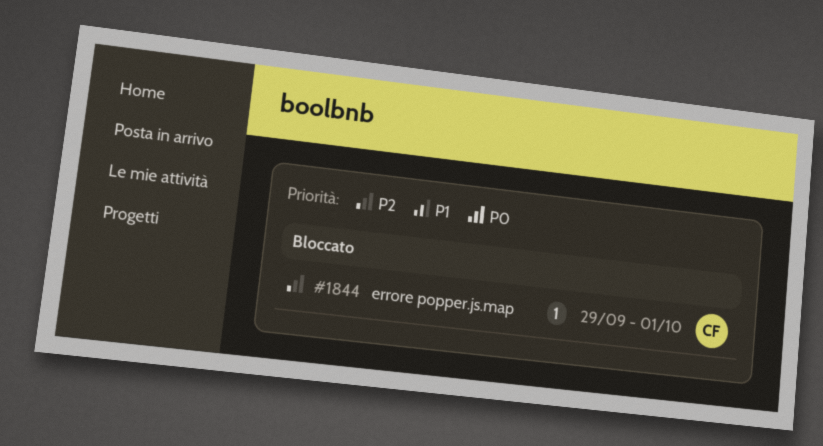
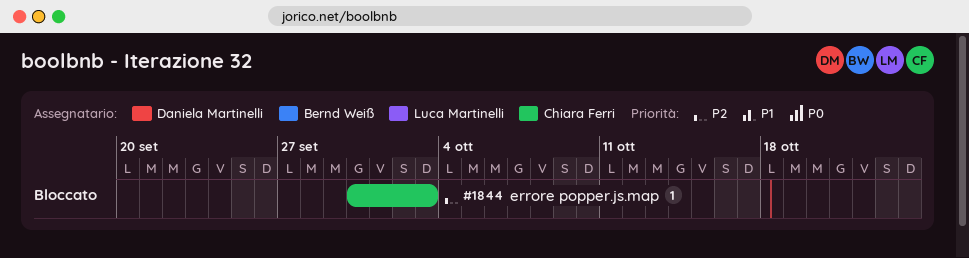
#1844, start: Sep 29 -> Sep 30
#1844, due: Oct 1 -> Oct 3

